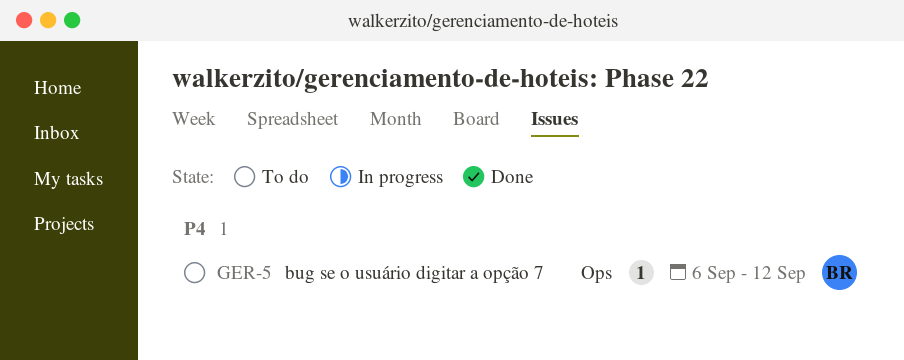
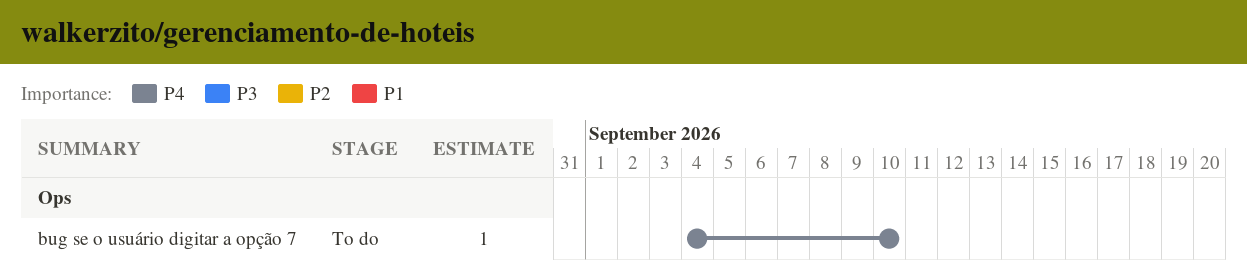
bug se o usuário digitar a opção 7, start: Sep 6 -> Sep 4
bug se o usuário digitar a opção 7, due: Sep 12 -> Sep 10

